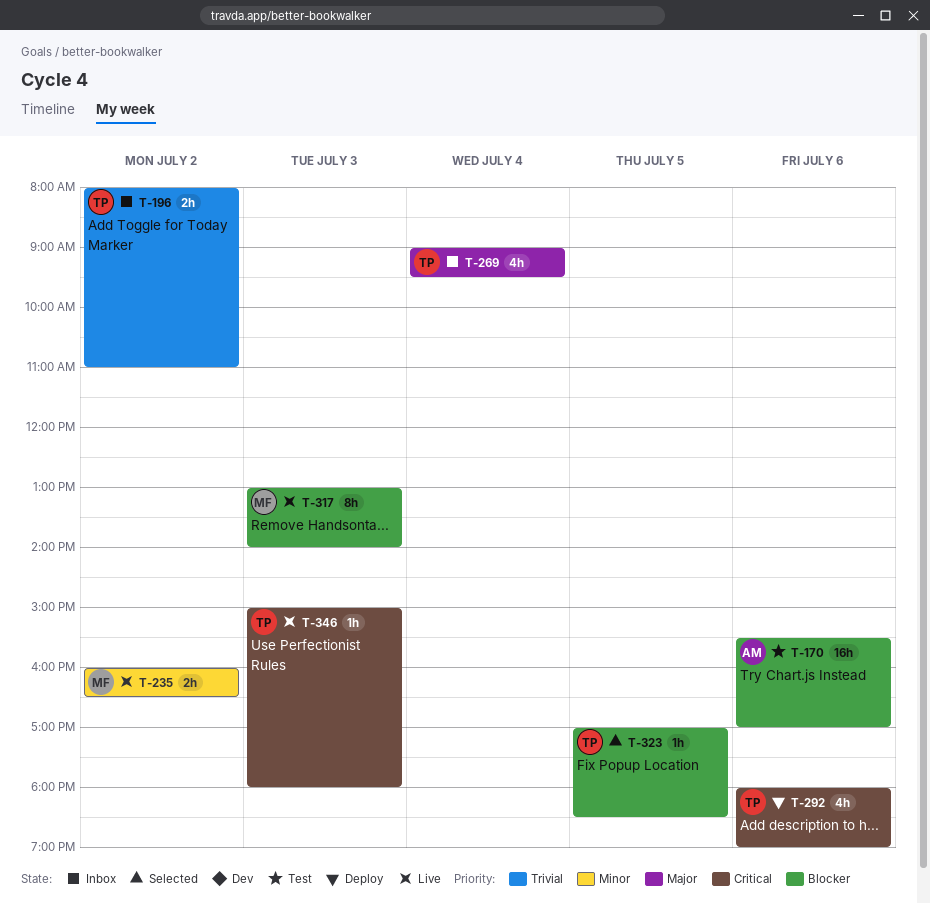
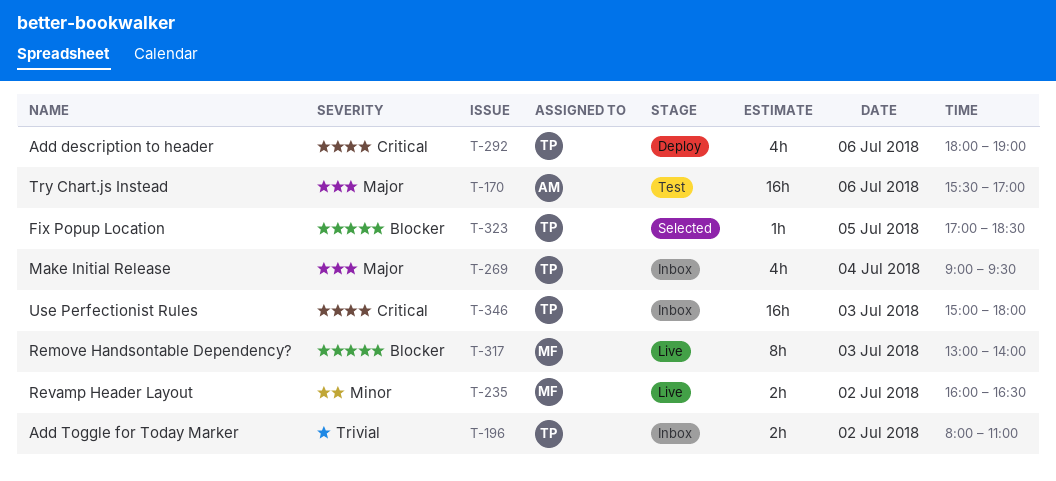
T-170, priority: Blocker -> Major
T-346, status: Live -> Inbox
T-346, estimate: 1h -> 16h

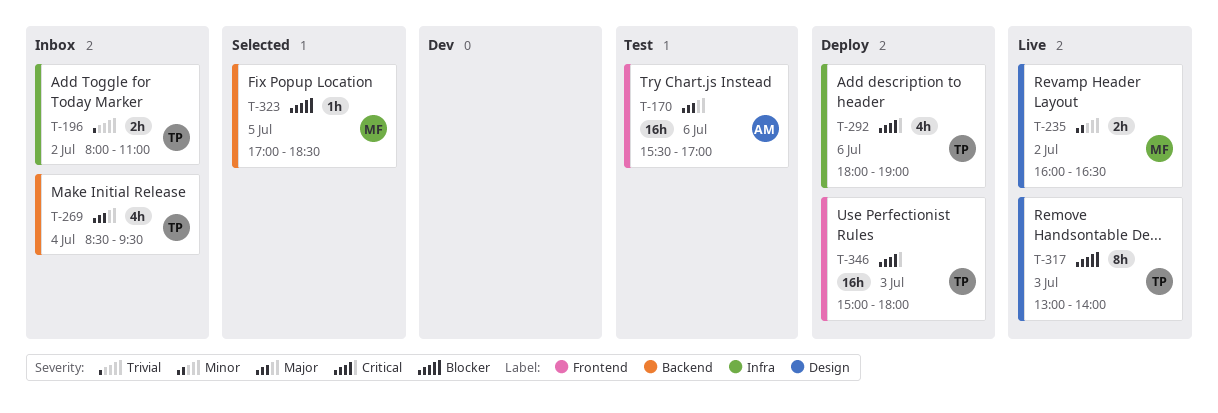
T-269, begins: 09:00 -> 08:30
T-317, owner: MF -> TP
T-323, owner: TP -> MF
T-346, status: Inbox -> Deploy

